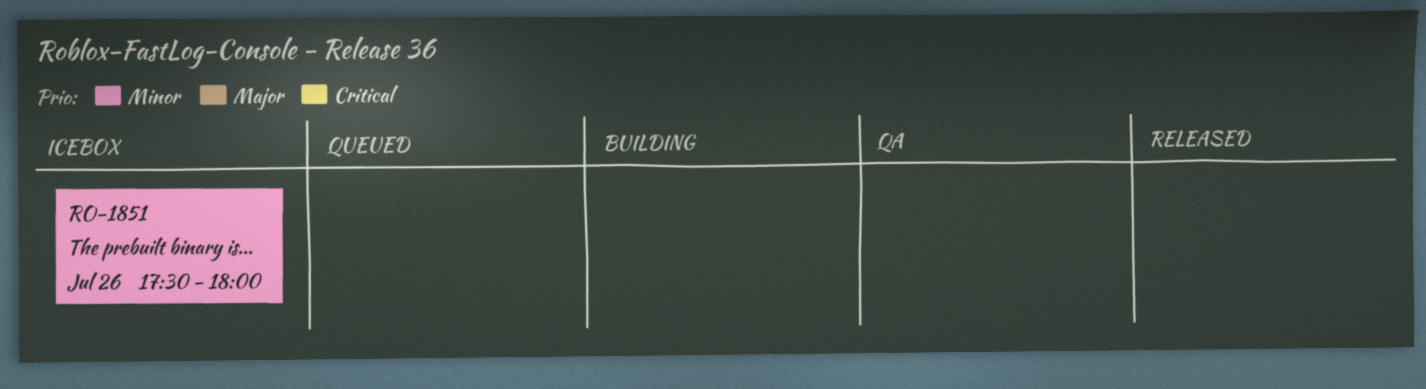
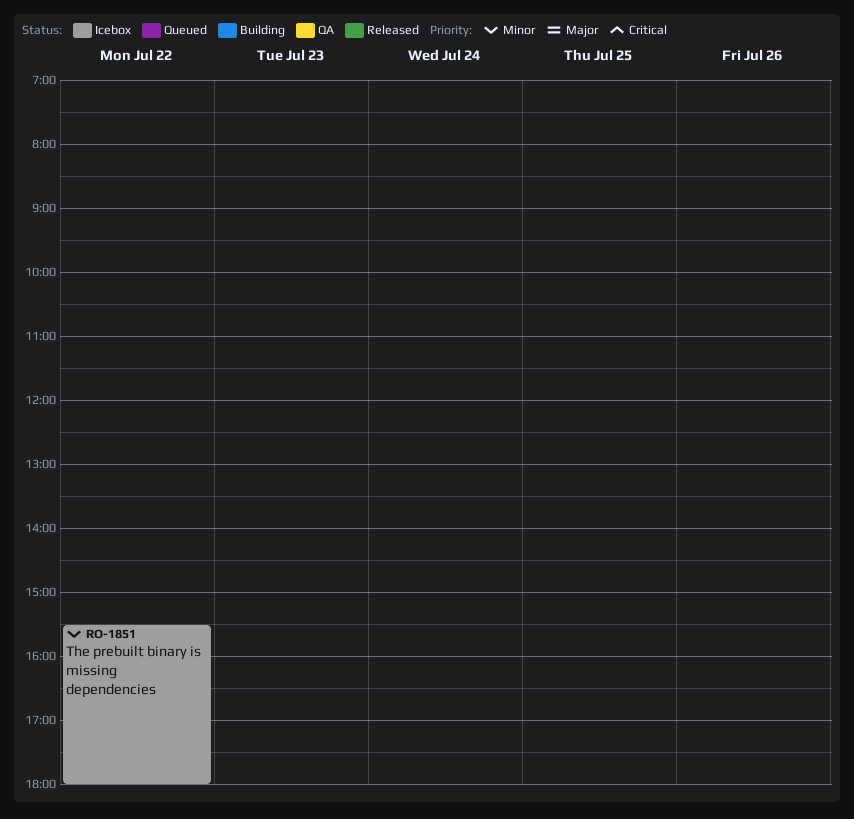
RO-1851, day: Jul 26 -> Jul 22
RO-1851, begins: 17:30 -> 15:30

